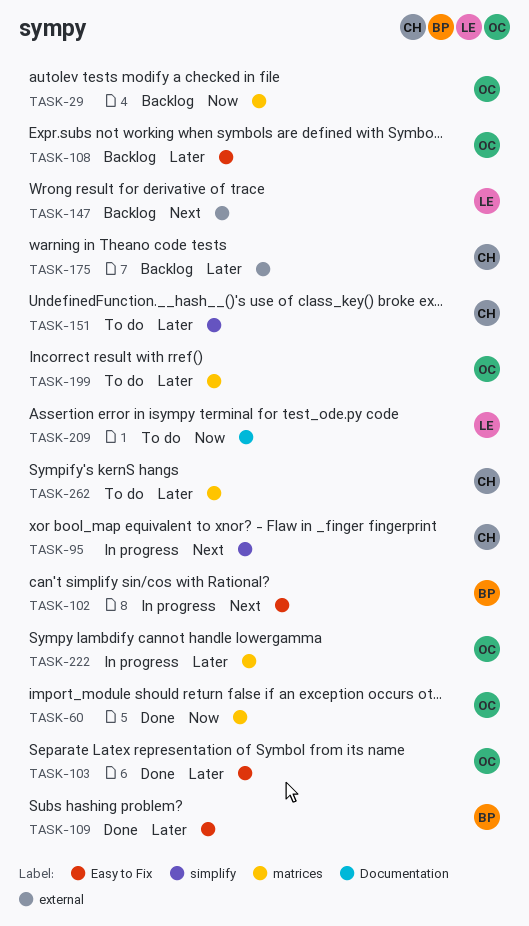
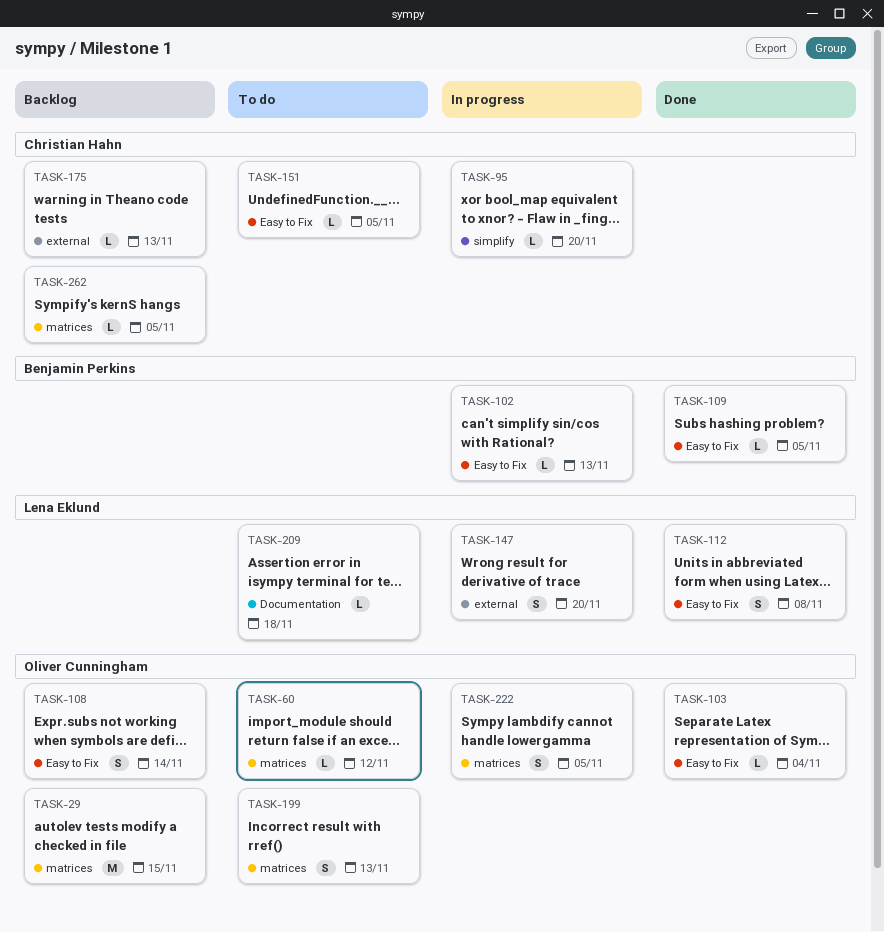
TASK-60, status: Done -> To do
TASK-112: none -> present
TASK-147, status: Backlog -> In progress
TASK-151, label: simplify -> Easy to Fix
TASK-262, status: To do -> Backlog

